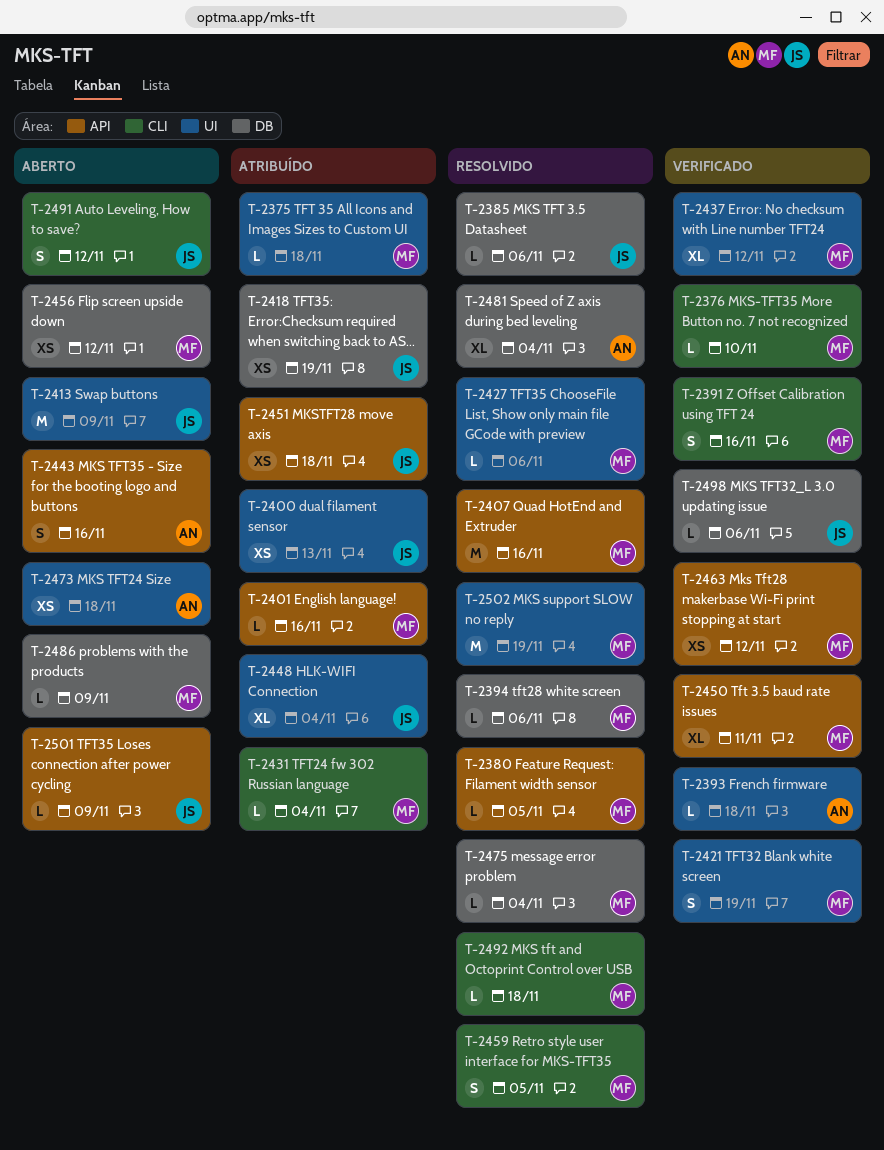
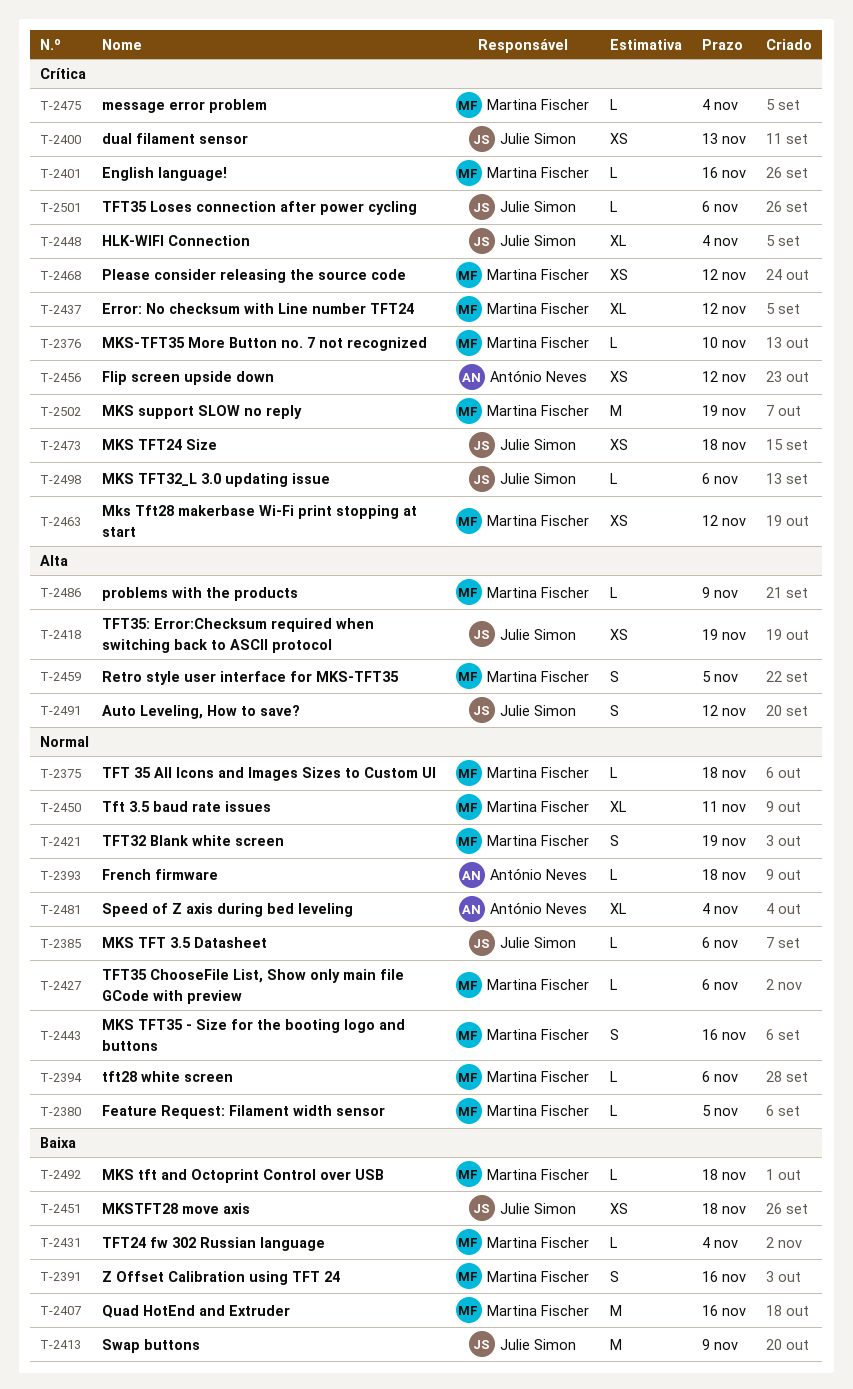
T-2443, owner: António Neves -> Martina Fischer
T-2456, owner: Martina Fischer -> António Neves
T-2468: none -> present
T-2473, owner: António Neves -> Julie Simon
T-2501, due: Nov 9 -> Nov 6

